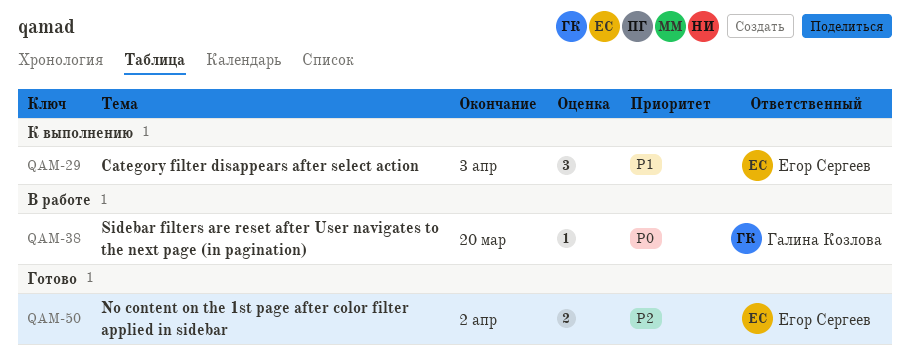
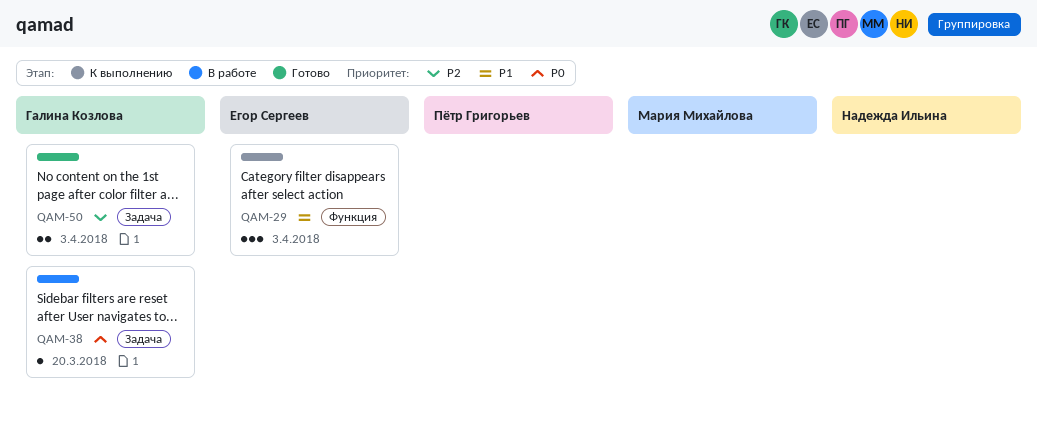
QAM-50, owner: Егор Сергеев -> Галина Козлова
QAM-50, due: Apr 2 -> Apr 3

